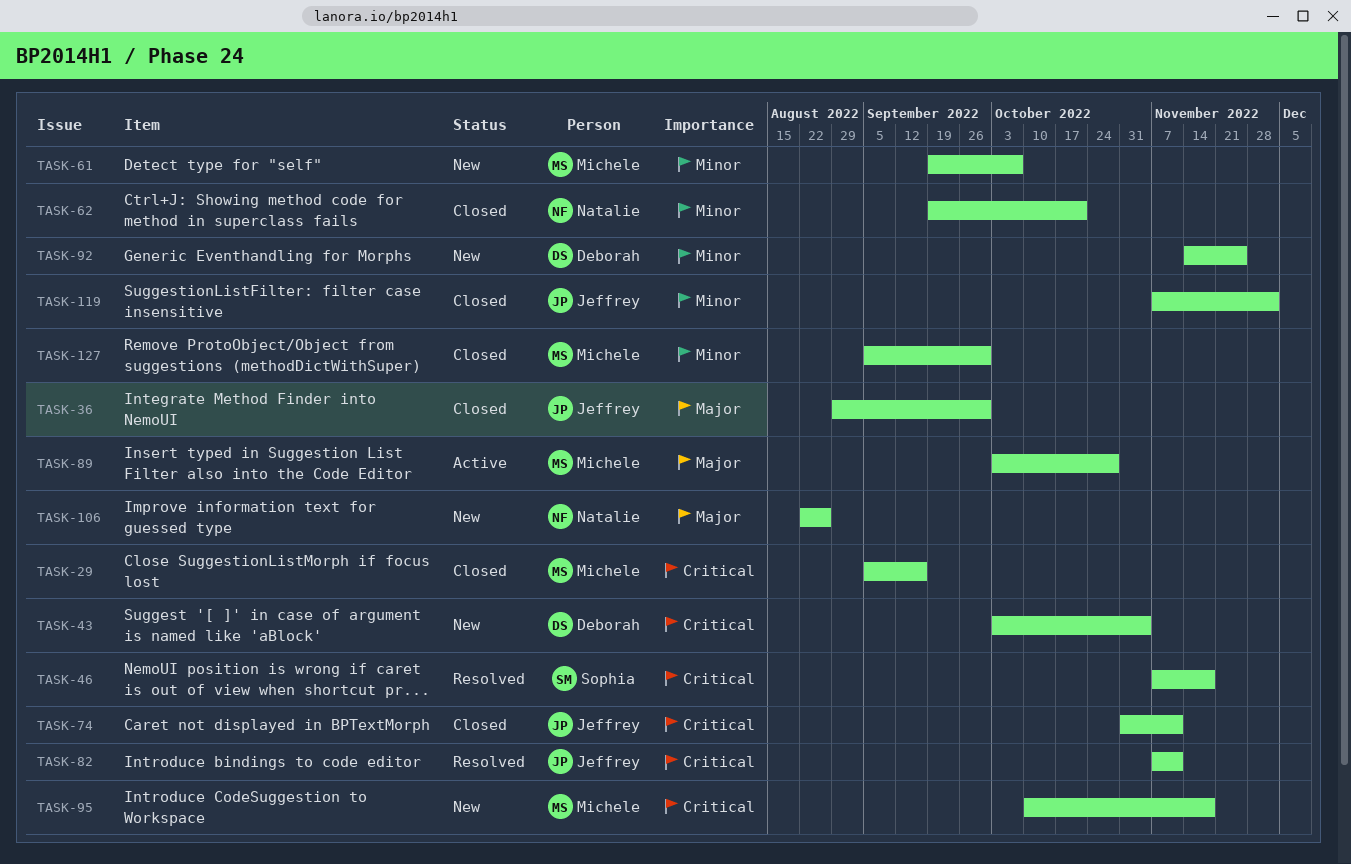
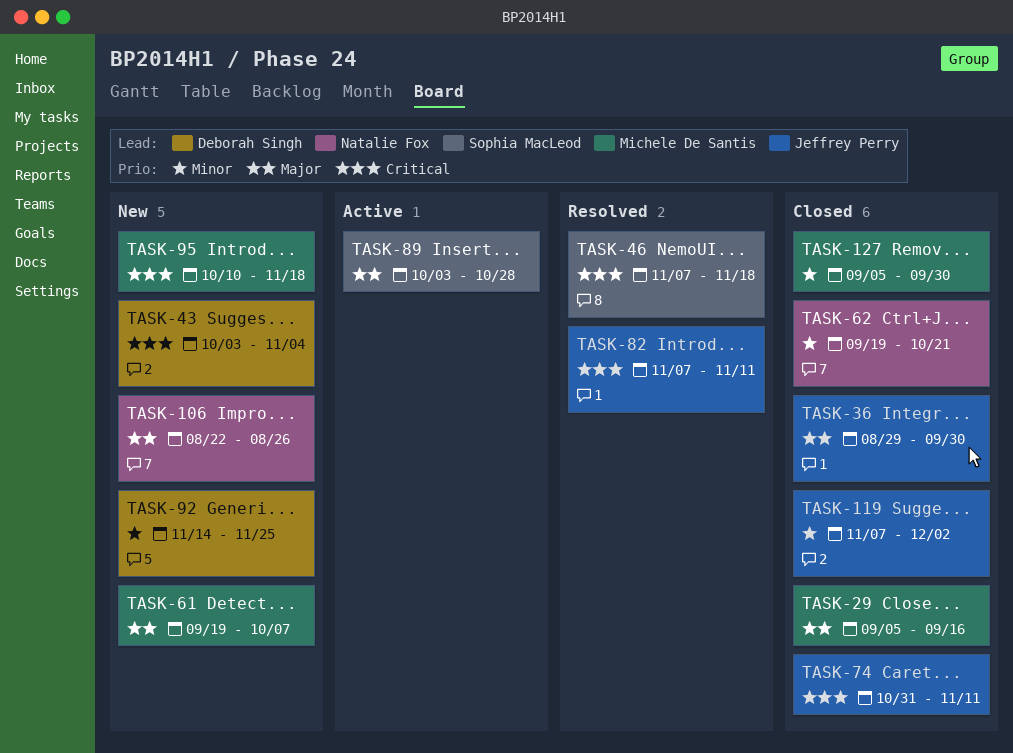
TASK-29, priority: Critical -> Major
TASK-61, priority: Minor -> Major
TASK-89, owner: Michele De Santis -> Sophia MacLeod

